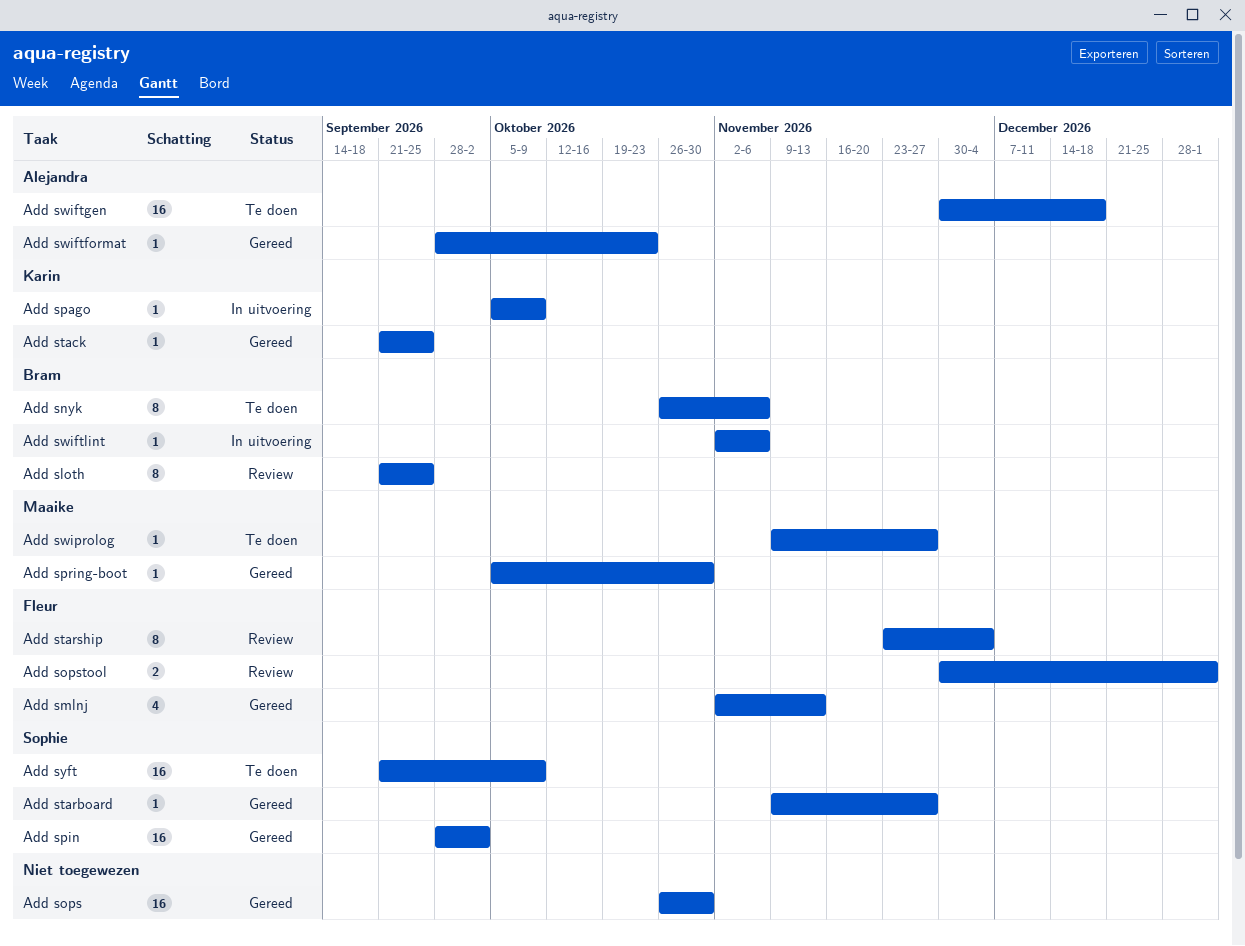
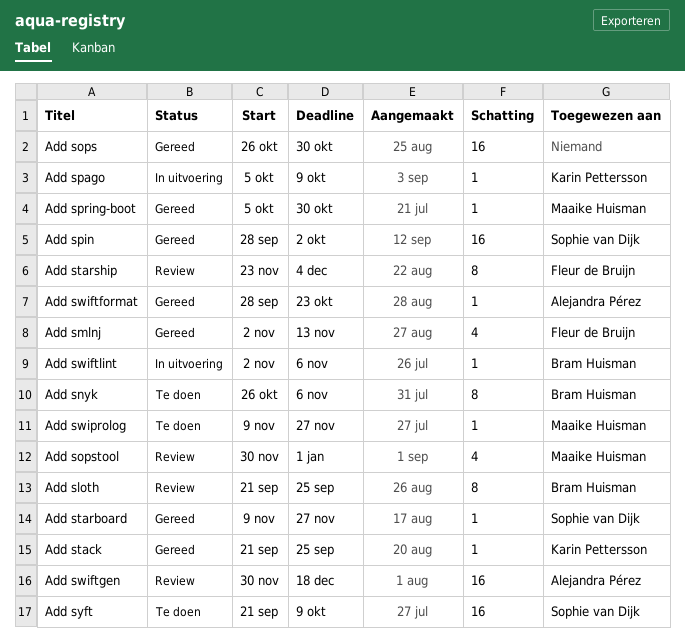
Add sopstool, owner: Fleur de Bruijn -> Maaike Huisman
Add sopstool, estimate: 2 -> 4
Add swiftgen, status: Te doen -> Review

